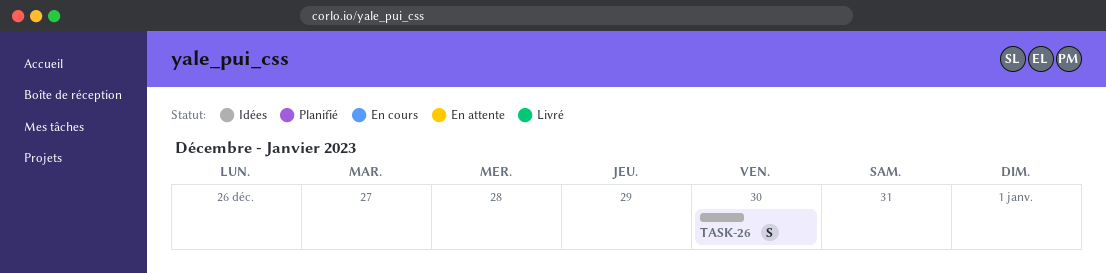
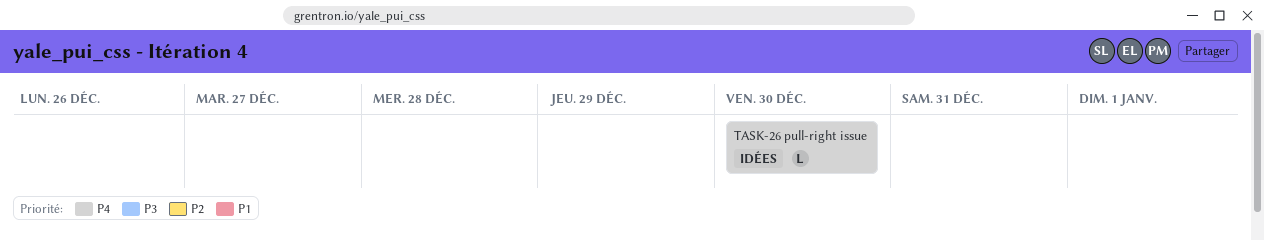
TASK-26, estimate: S -> L

